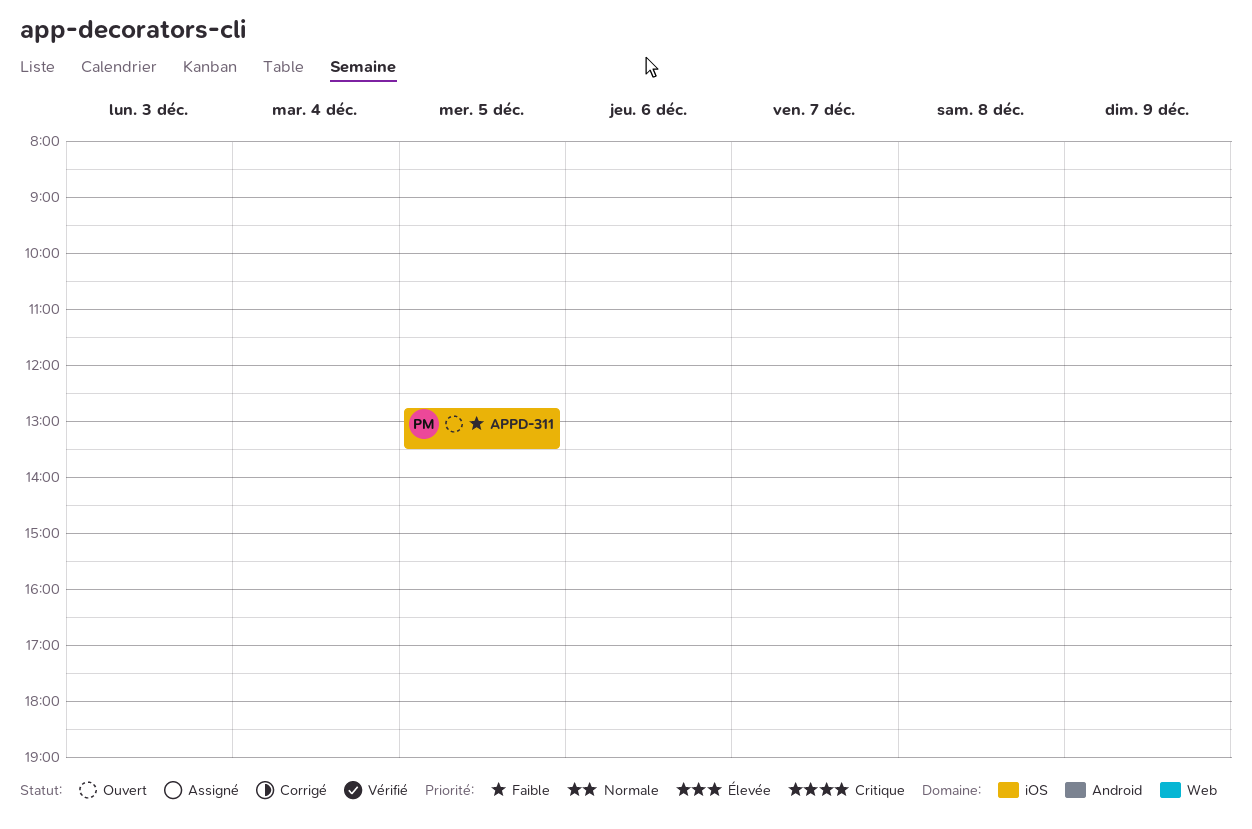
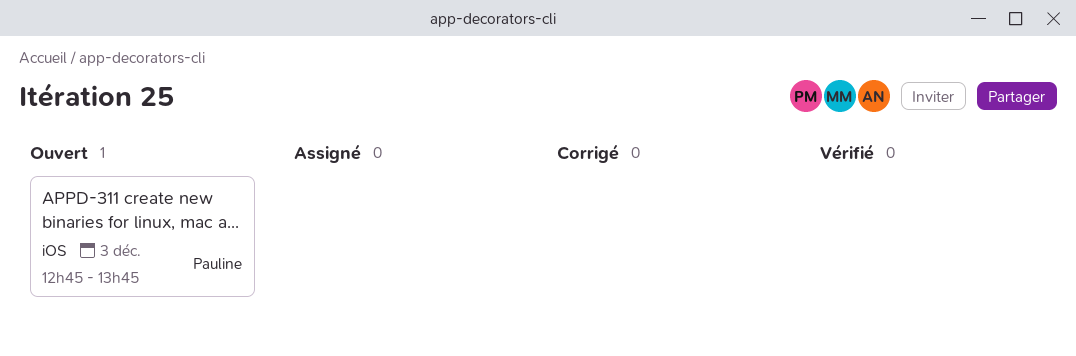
APPD-311, day: Dec 5 -> Dec 3
APPD-311, ends: 13:30 -> 13:45

